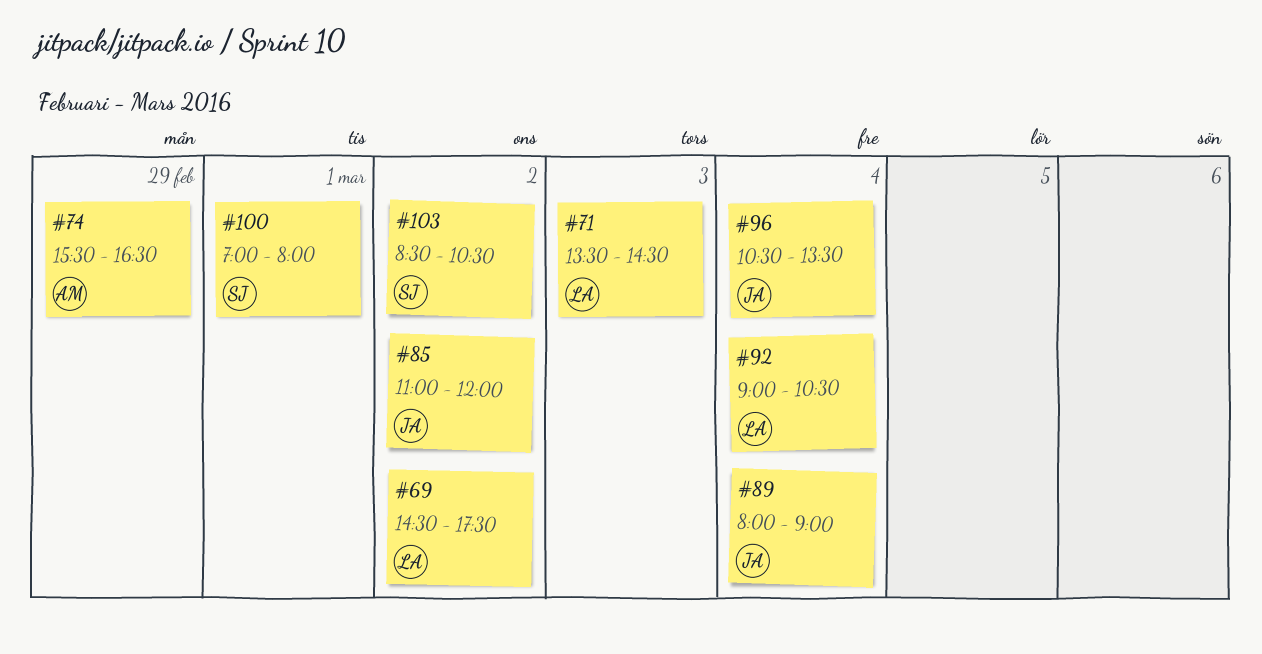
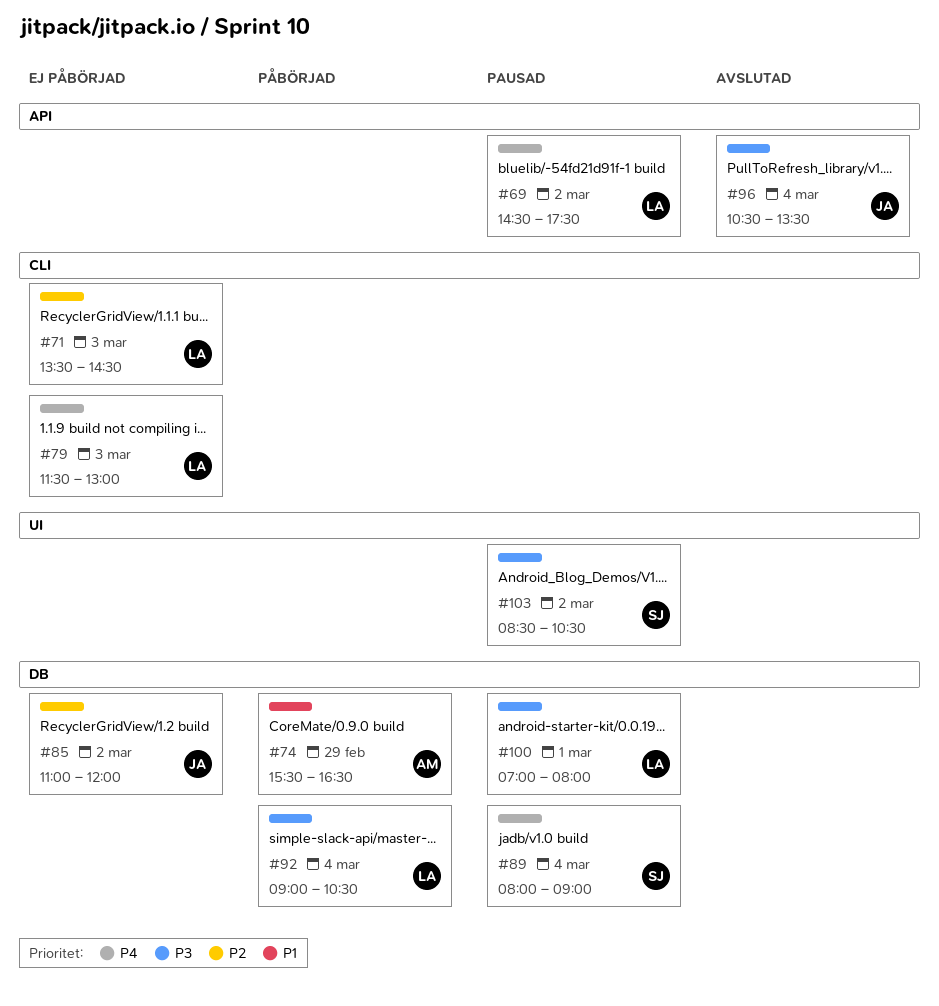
#79: none -> present
#89, owner: JA -> SJ
#100, owner: SJ -> LA

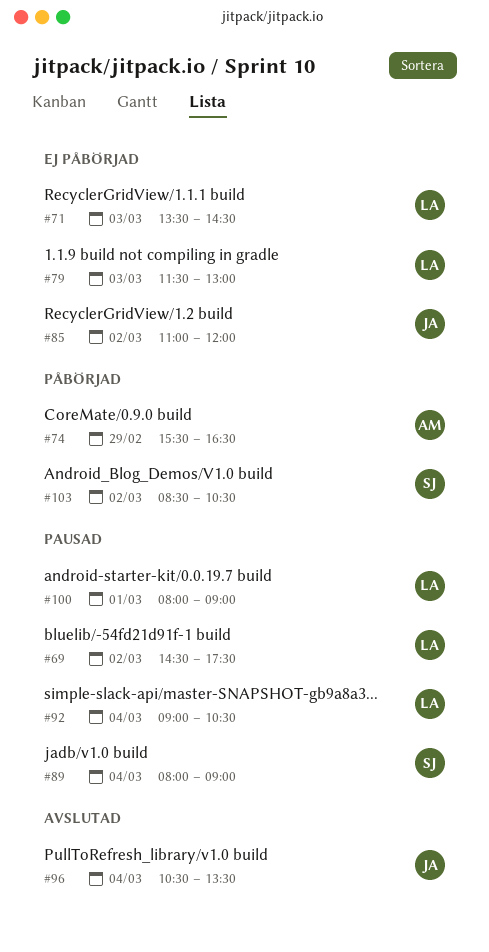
#92, status: Påbörjad -> Pausad
#100, begins: 07:00 -> 08:00
#100, ends: 08:00 -> 09:00
#103, status: Pausad -> Påbörjad

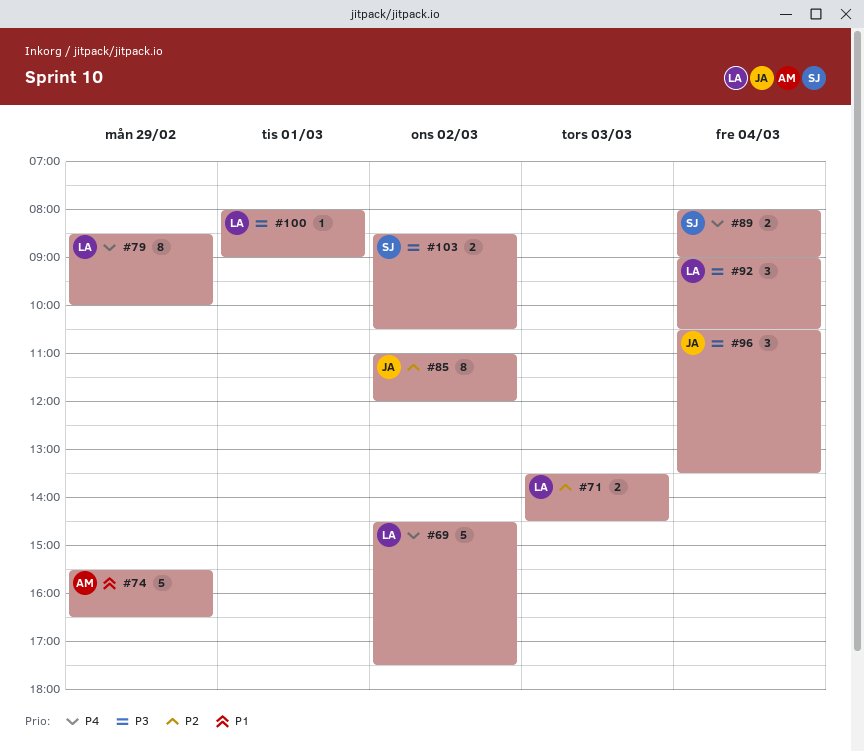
#79, day: Mar 3 -> Feb 29
#79, begins: 11:30 -> 08:30
#79, ends: 13:00 -> 10:00

